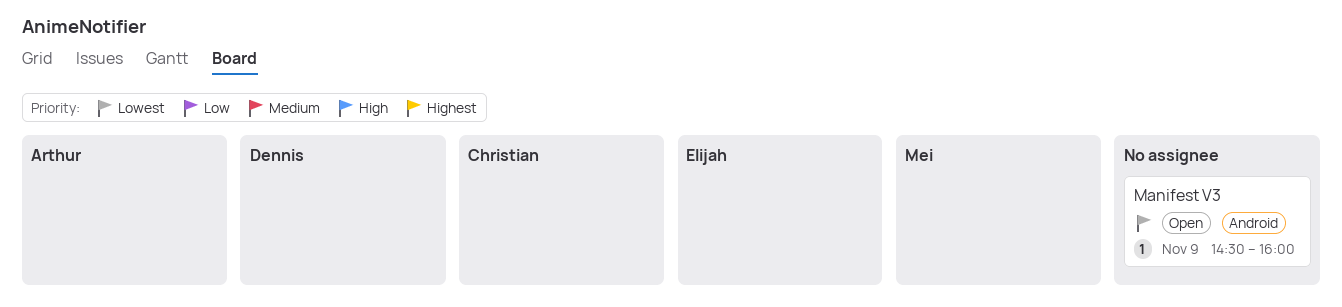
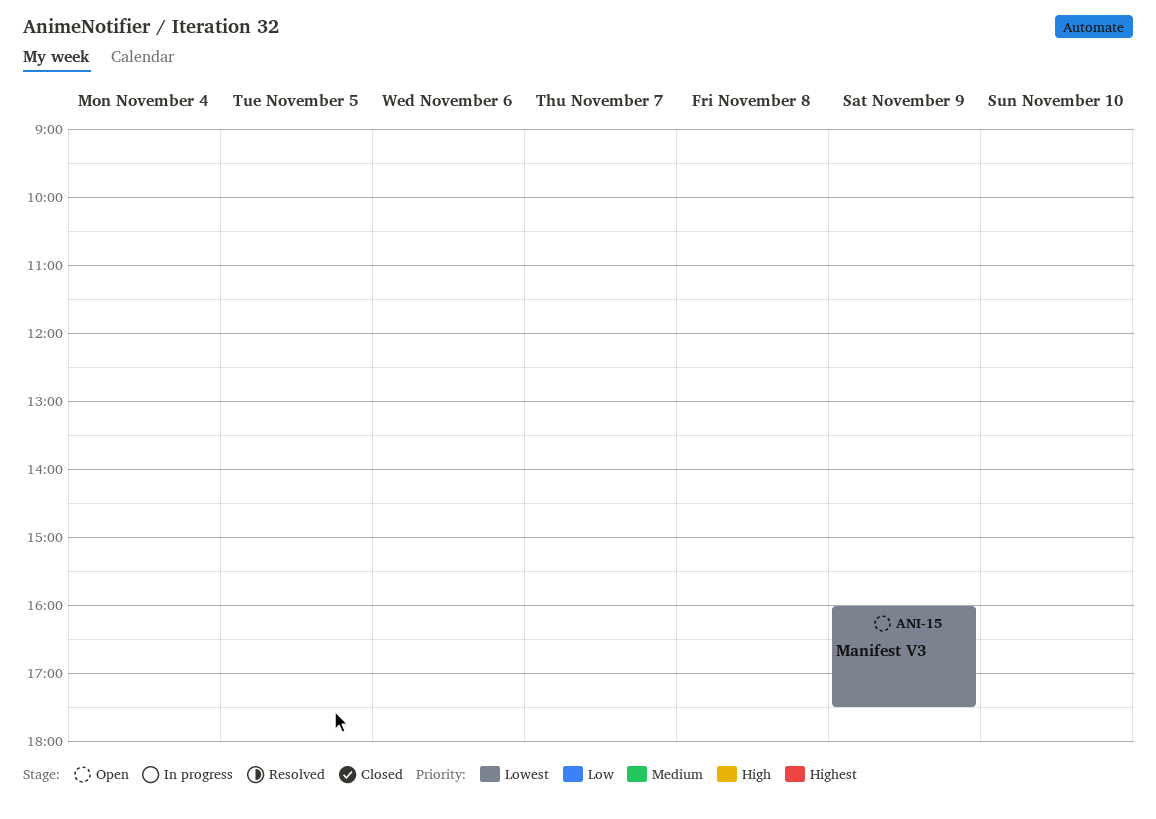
Manifest V3, begins: 14:30 -> 16:00
Manifest V3, ends: 16:00 -> 17:30

